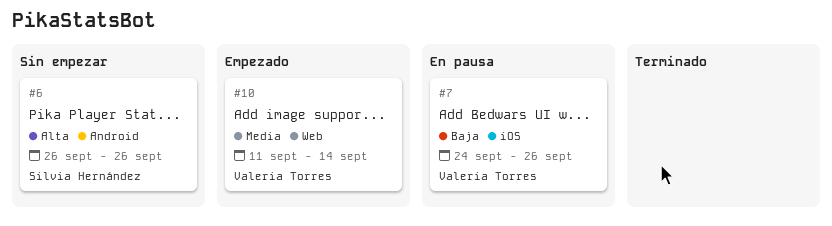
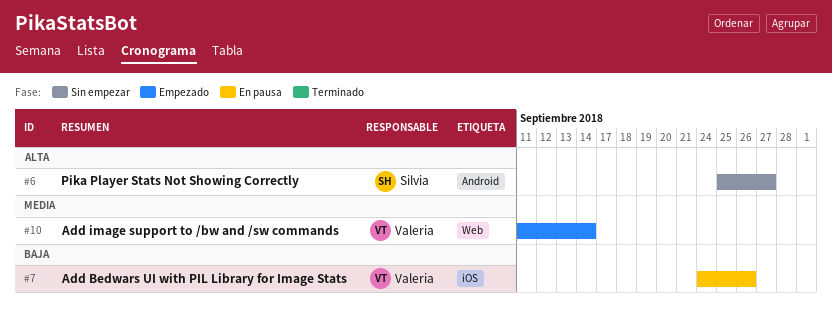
#6, start: Sep 26 -> Sep 25
#6, due: Sep 26 -> Sep 27

